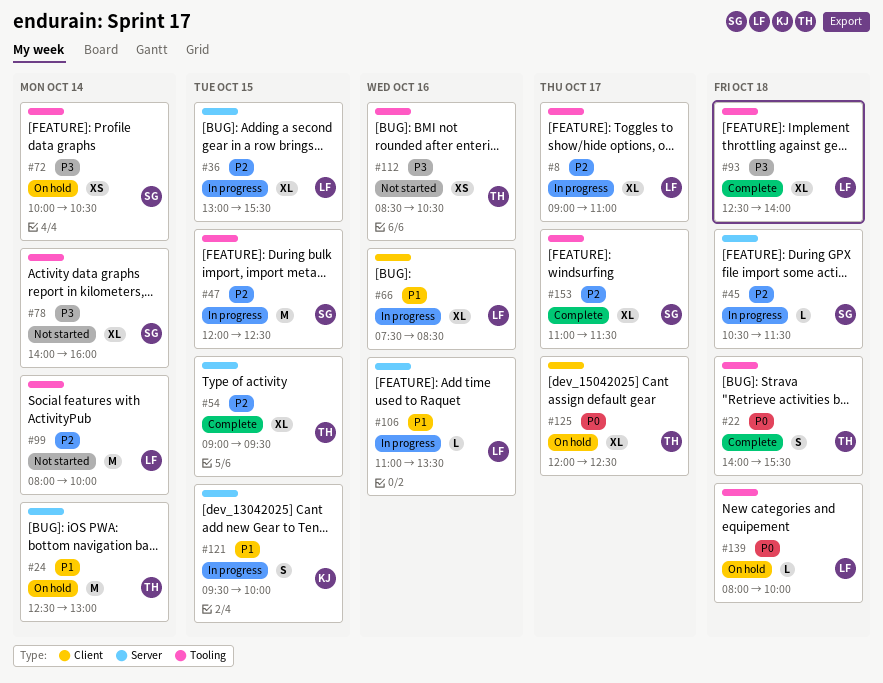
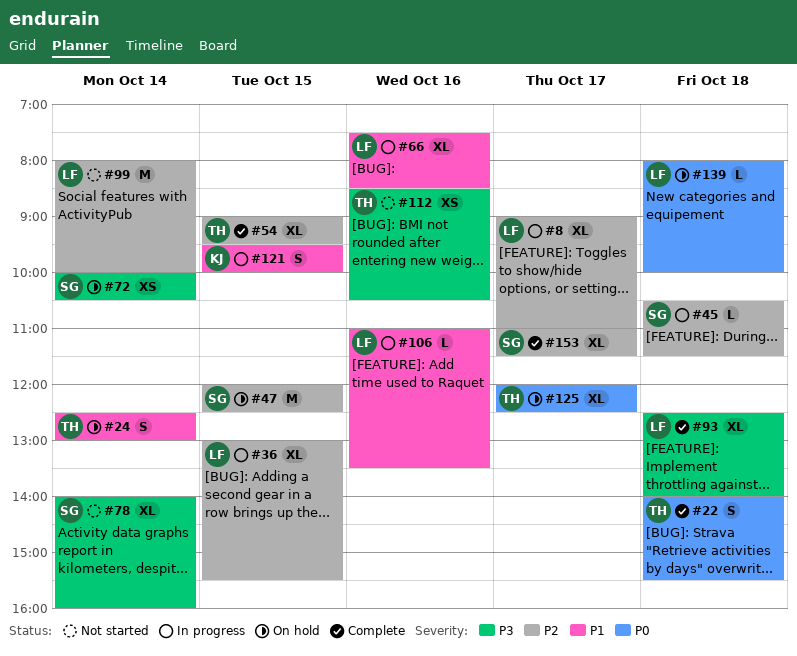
#24, estimate: M -> S
#47, status: In progress -> On hold

